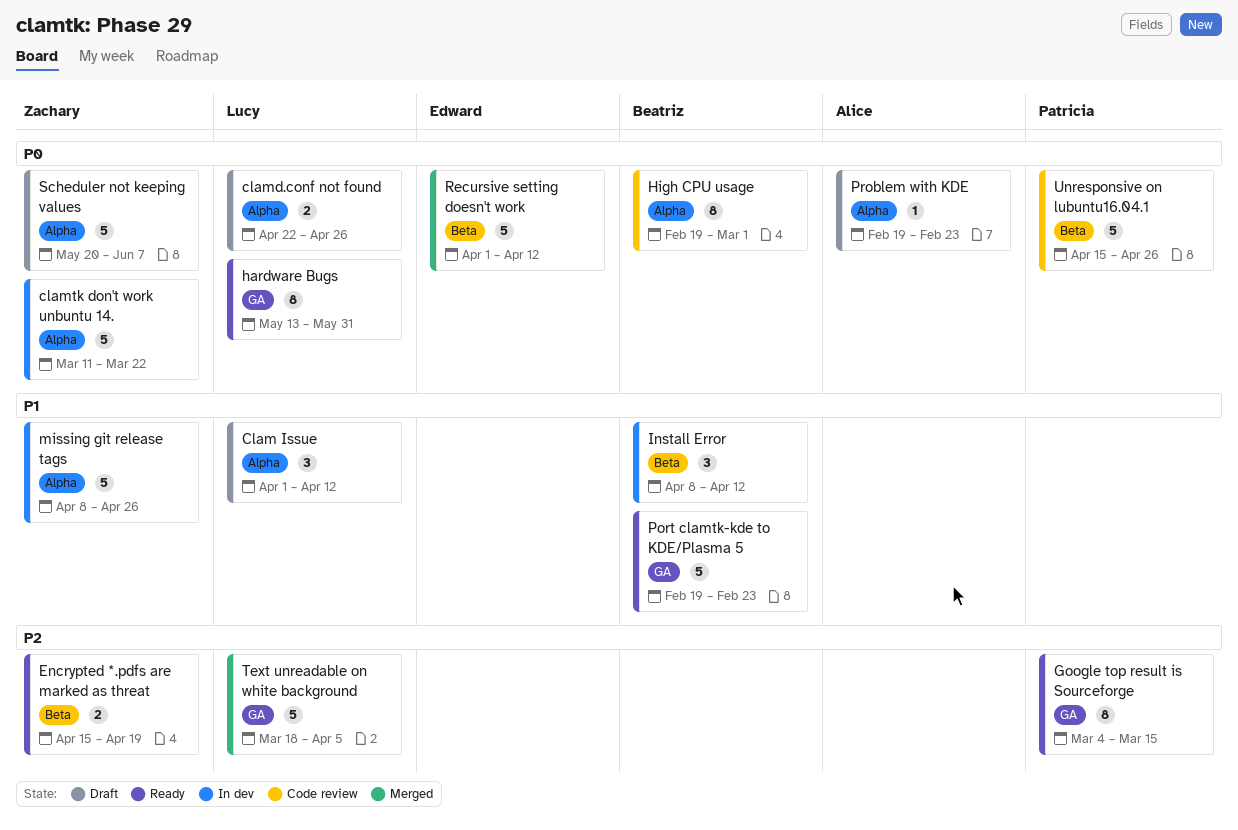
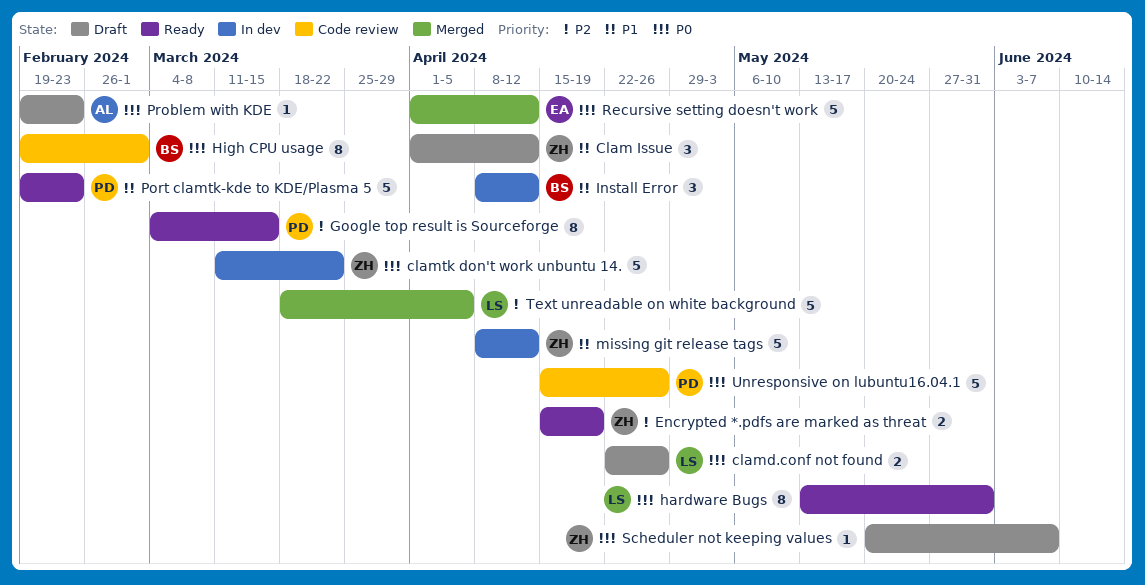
Clam Issue, owner: Lucy -> Zachary
missing git release tags, due: Apr 26 -> Apr 12
Port clamtk-kde to KDE/Plasma 5, owner: Beatriz -> Patricia
Scheduler not keeping values, estimate: 5 -> 1

